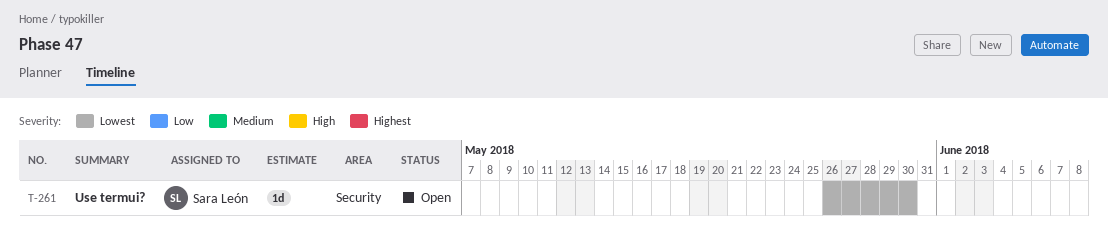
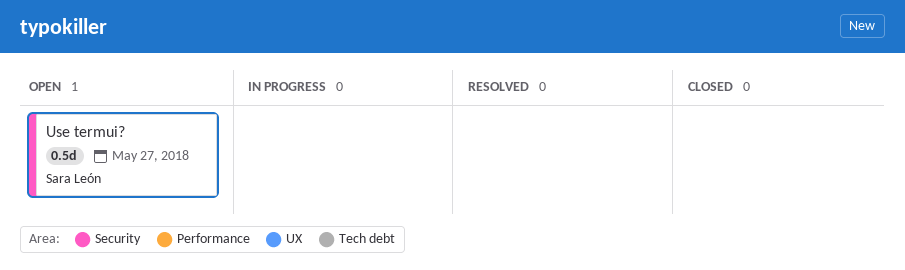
Use termui?, estimate: 1d -> 0.5d
Use termui?, due: May 30 -> May 27

